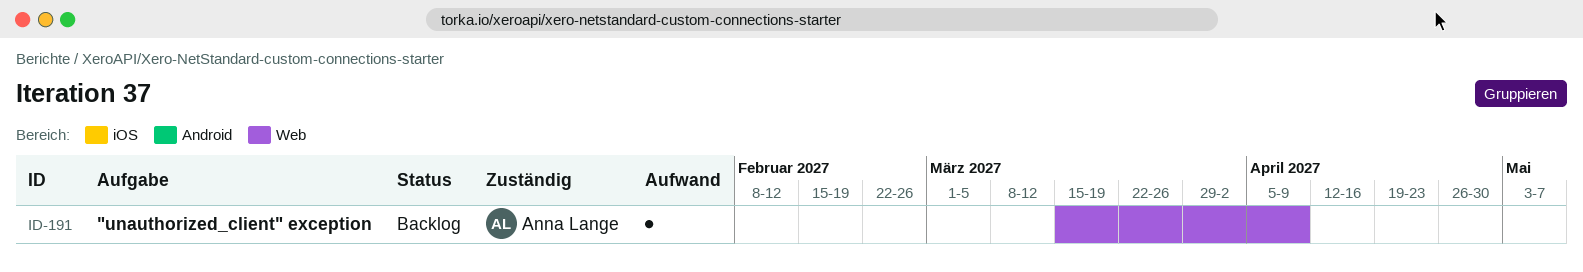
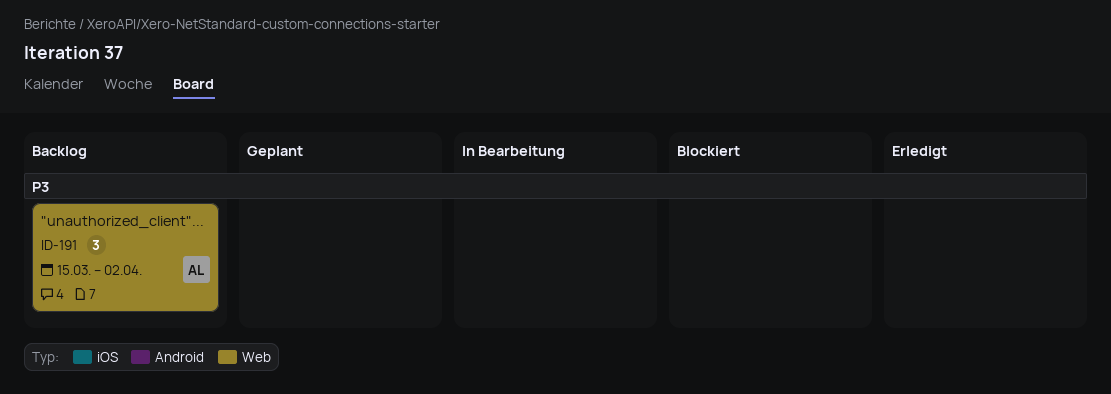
ID-191, estimate: 1 -> 3
ID-191, due: Apr 9 -> Apr 2

